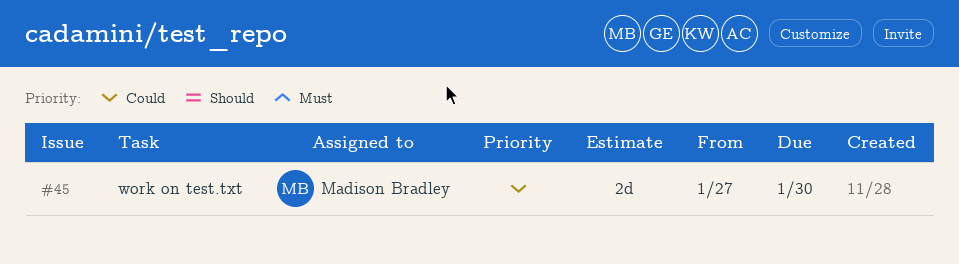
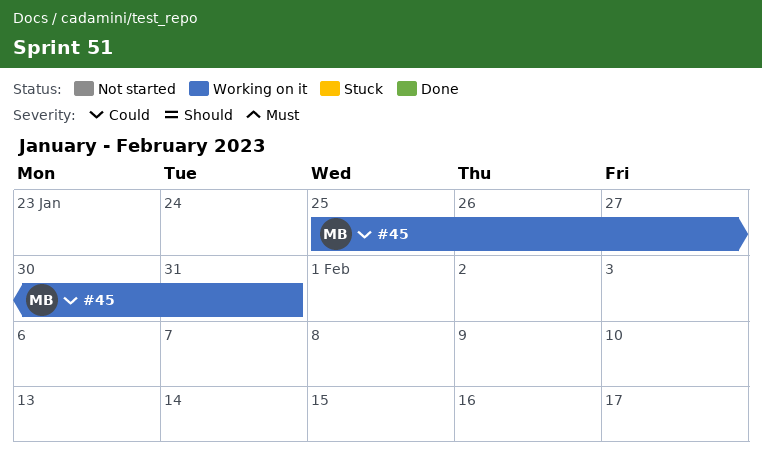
#45, start: Jan 27 -> Jan 25
#45, due: Jan 30 -> Jan 31

